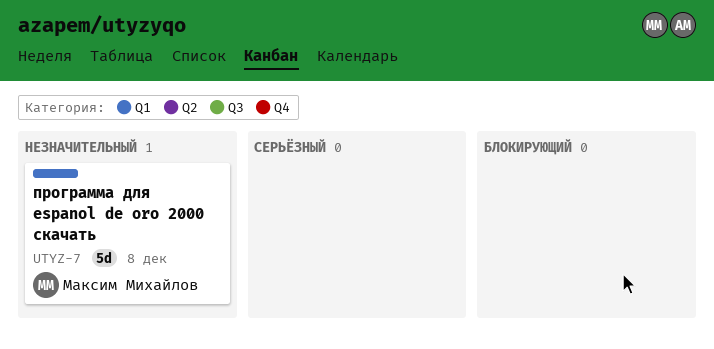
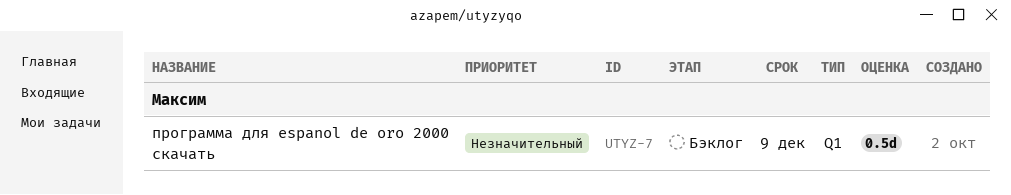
UTYZ-7, estimate: 5d -> 0.5d
UTYZ-7, due: Dec 8 -> Dec 9

